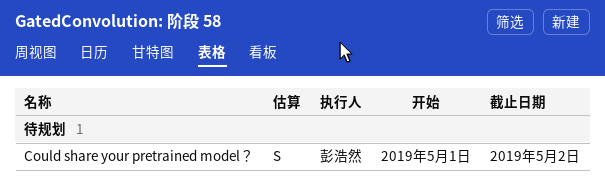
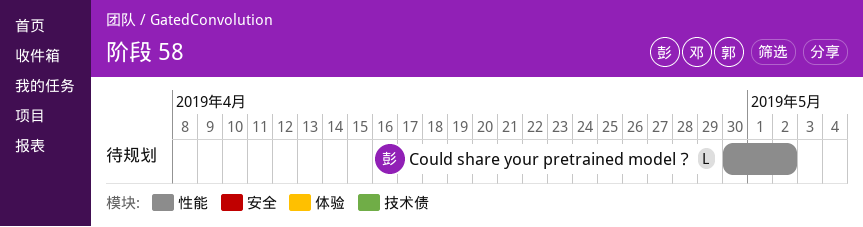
Could share your pretrained model？, estimate: S -> L
Could share your pretrained model？, start: May 1 -> Apr 30

